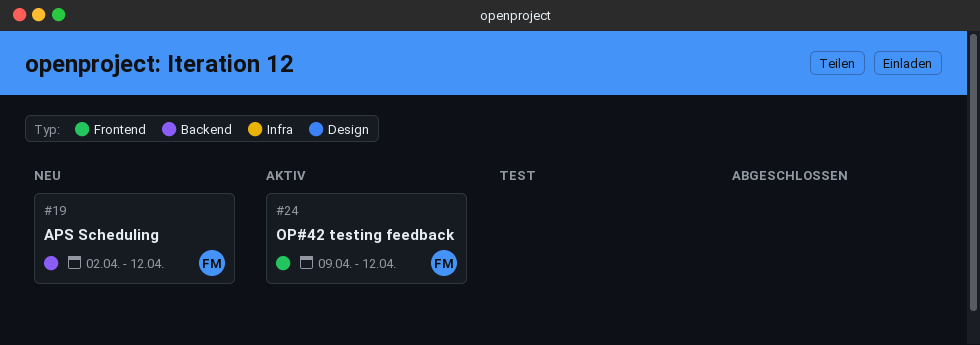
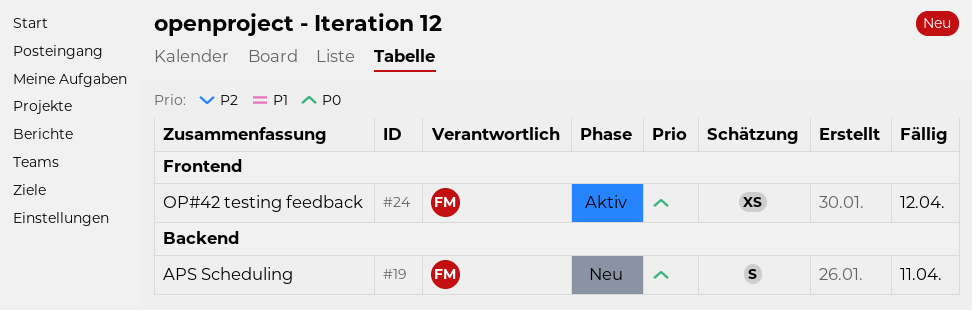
#19, due: Apr 12 -> Apr 11

